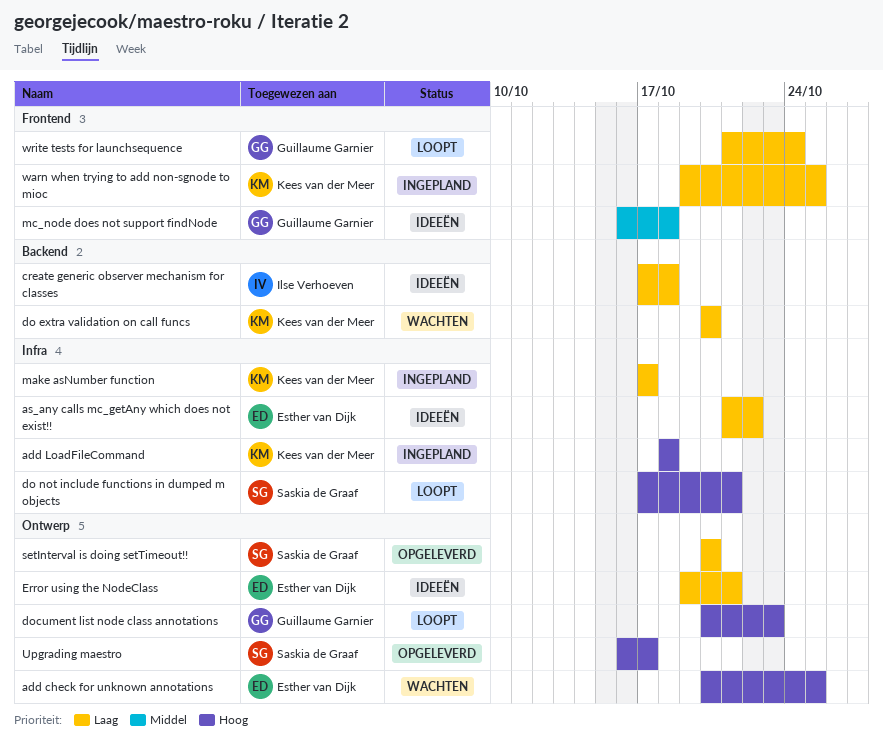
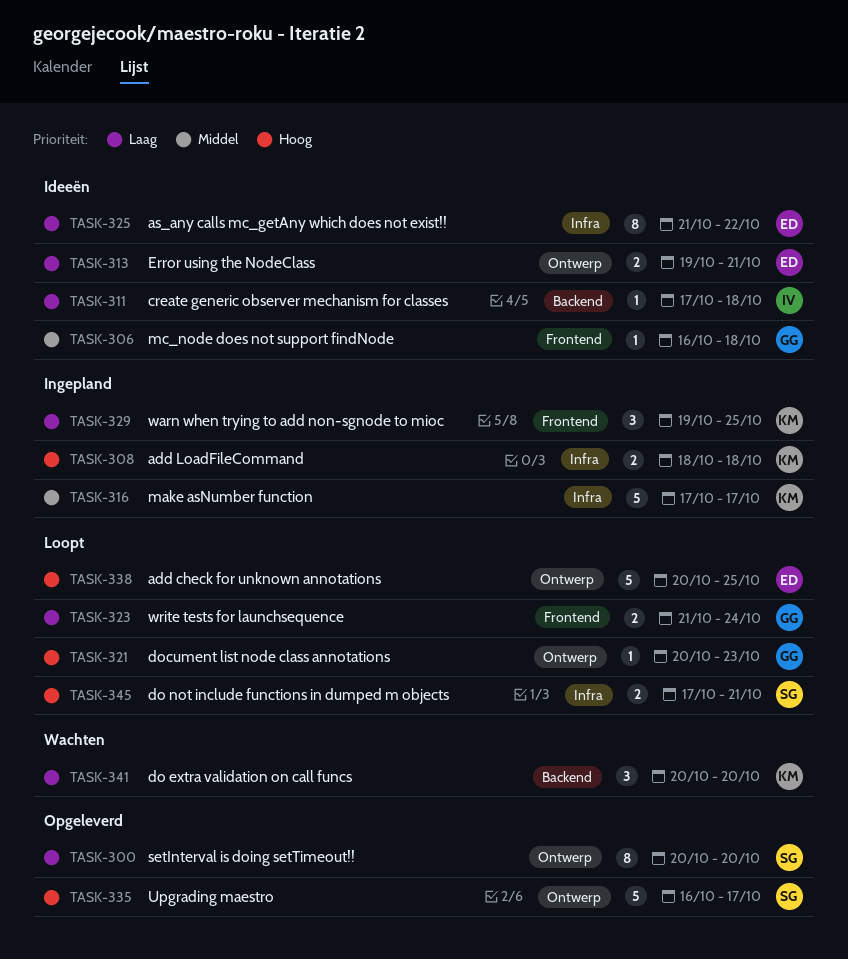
add check for unknown annotations, status: Wachten -> Loopt
make asNumber function, priority: Laag -> Middel

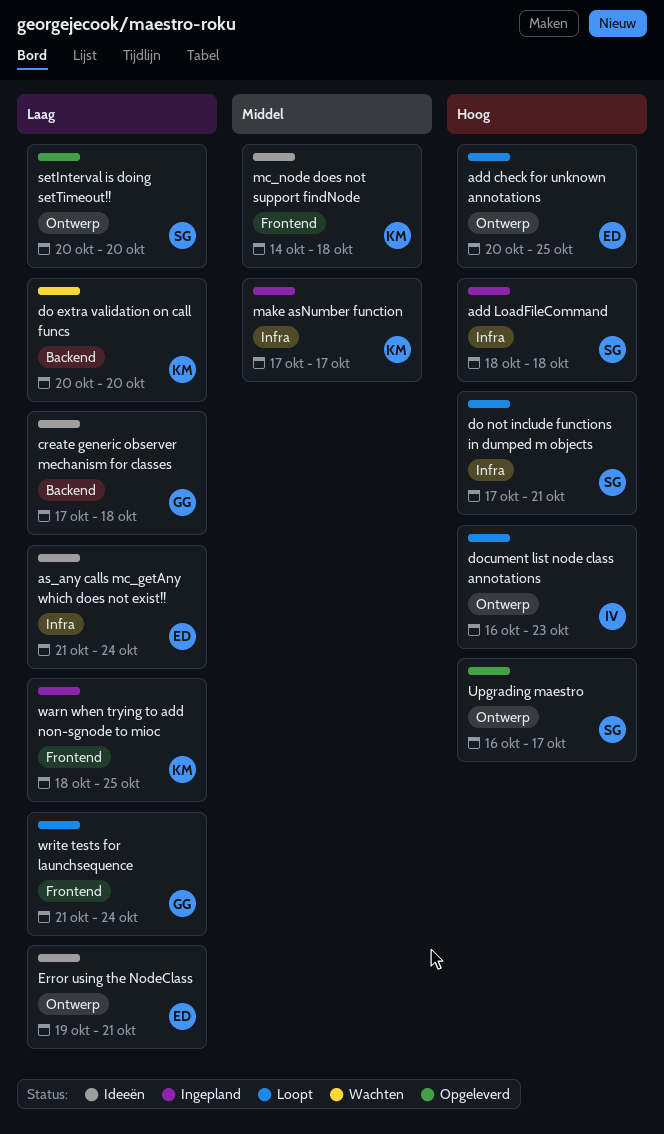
add LoadFileCommand, owner: KM -> SG
as_any calls mc_getAny which does not exist!!, due: Oct 22 -> Oct 24
create generic observer mechanism for classes, owner: IV -> GG
document list node class annotations, owner: GG -> IV
document list node class annotations, start: Oct 20 -> Oct 16
mc_node does not support findNode, owner: GG -> KM
mc_node does not support findNode, start: Oct 16 -> Oct 14
warn when trying to add non-sgnode to mioc, start: Oct 19 -> Oct 18

